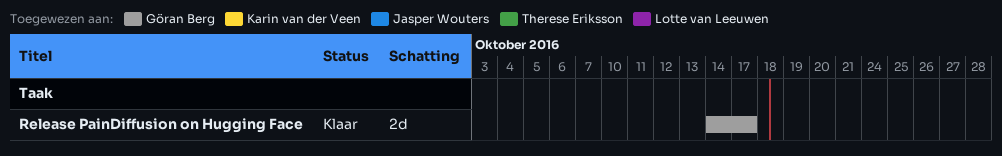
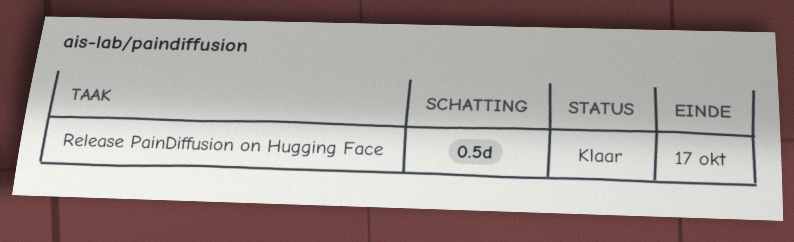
Release PainDiffusion on Hugging Face, estimate: 2d -> 0.5d

